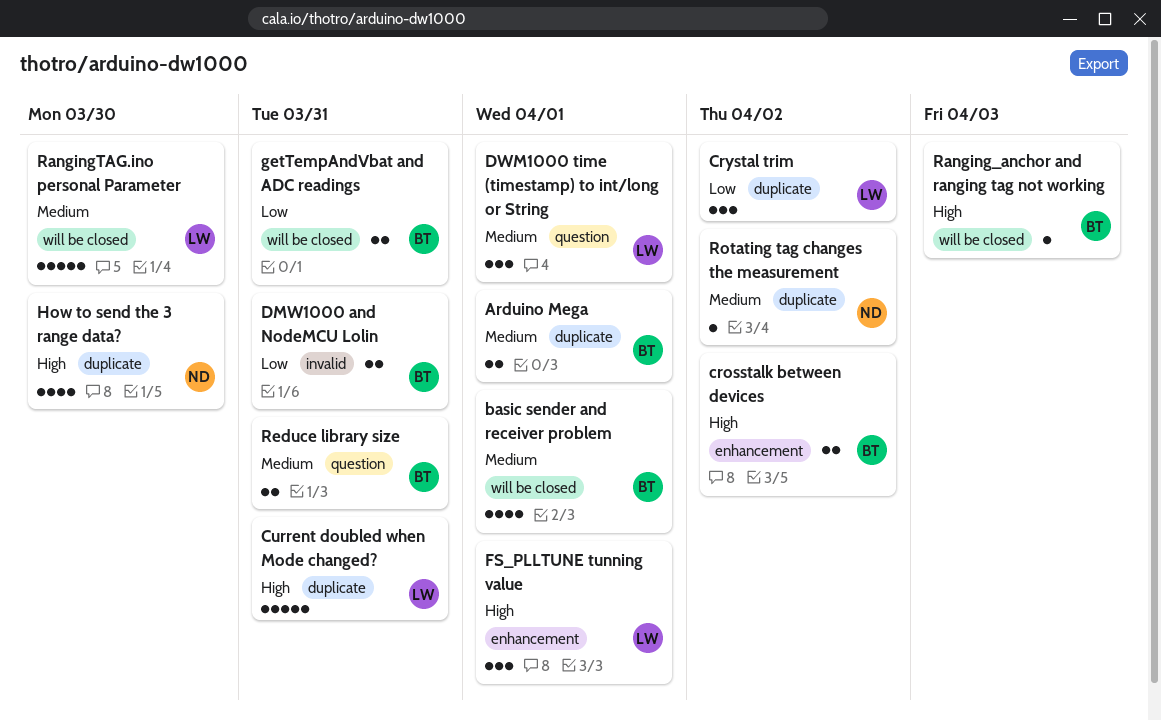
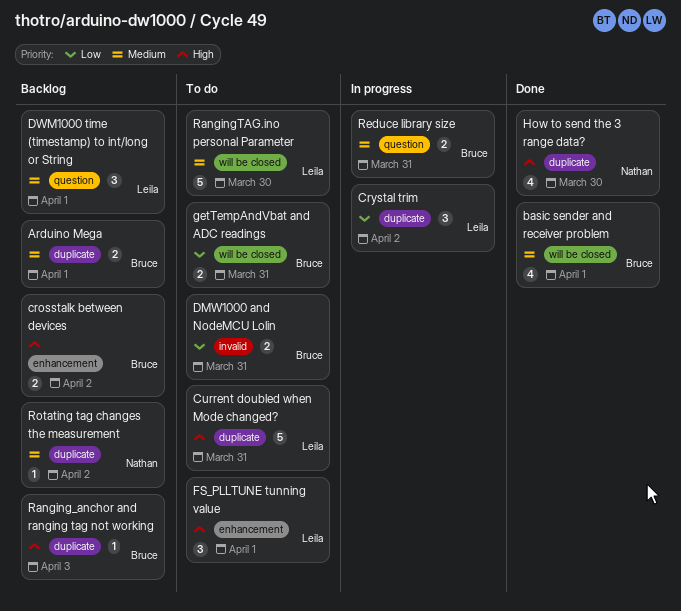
Ranging_anchor and ranging tag not working, label: will be closed -> duplicate

